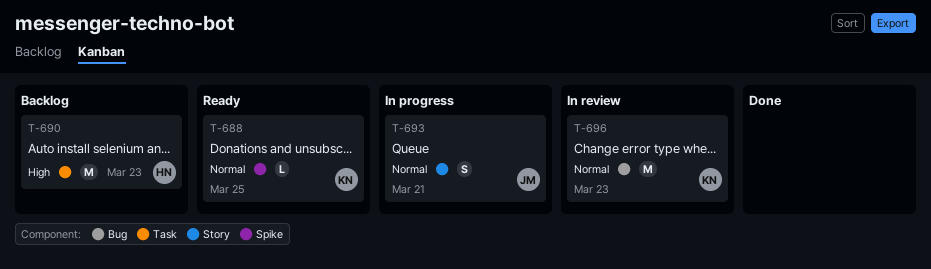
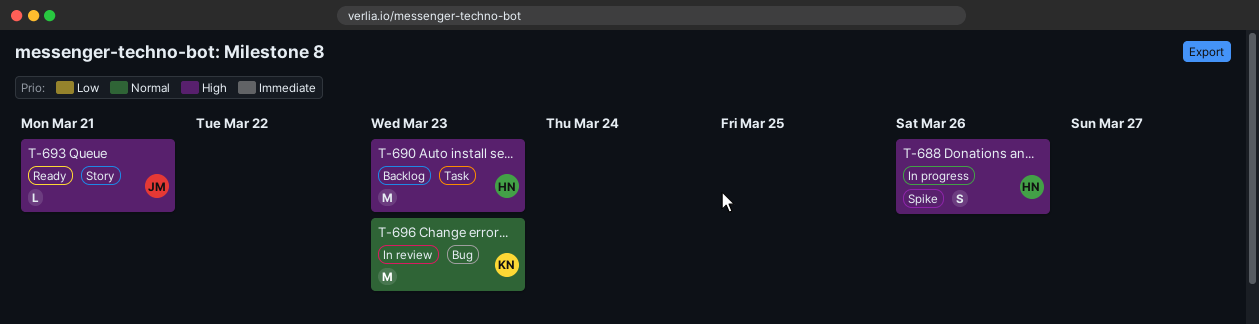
T-688, status: Ready -> In progress
T-688, owner: KN -> HN
T-688, priority: Normal -> High
T-688, estimate: L -> S
T-688, due: Mar 25 -> Mar 26
T-693, status: In progress -> Ready
T-693, priority: Normal -> High
T-693, estimate: S -> L

